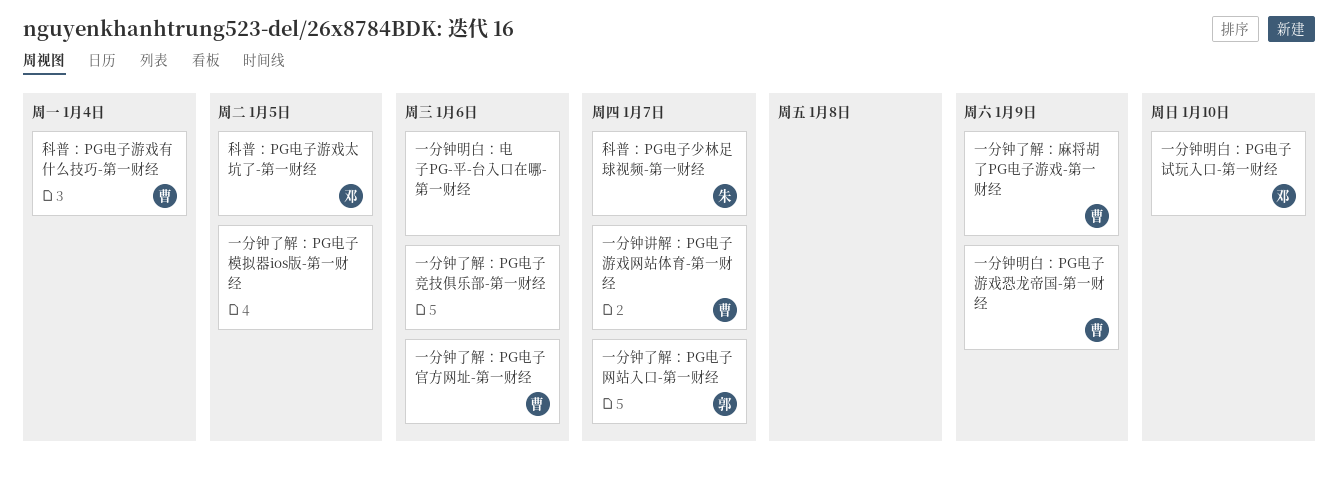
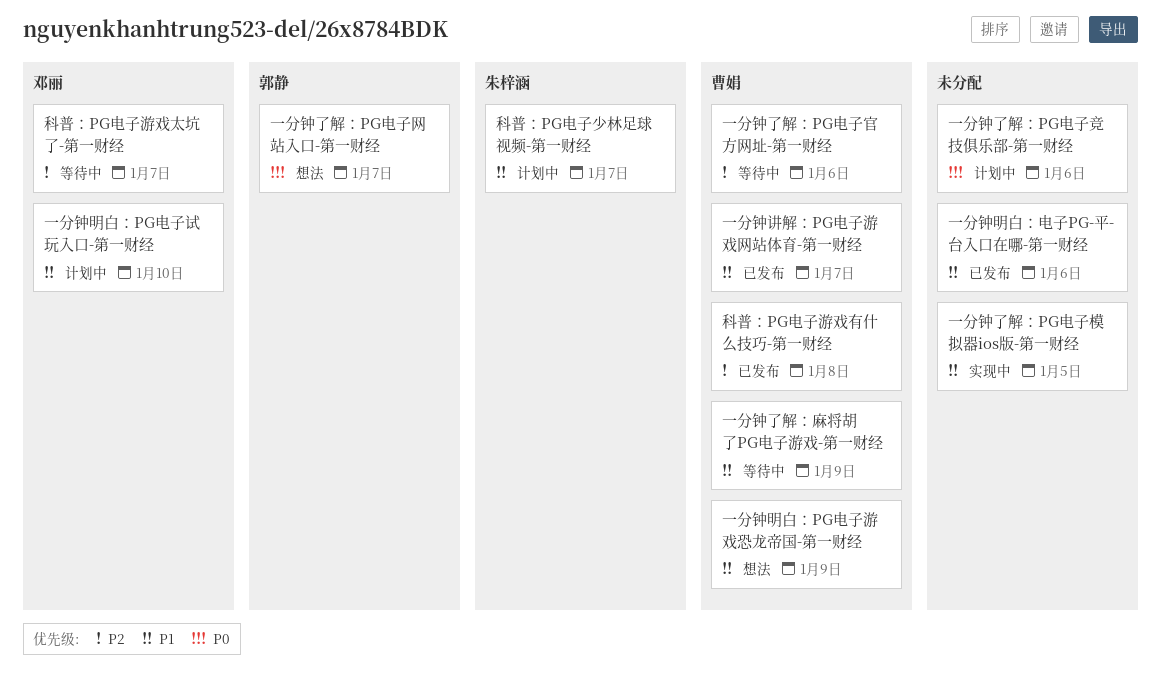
科普：PG电子游戏太坑了-第一财经, due: Jan 5 -> Jan 7
科普：PG电子游戏有什么技巧-第一财经, due: Jan 4 -> Jan 8

